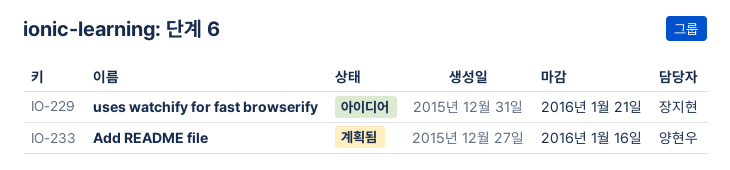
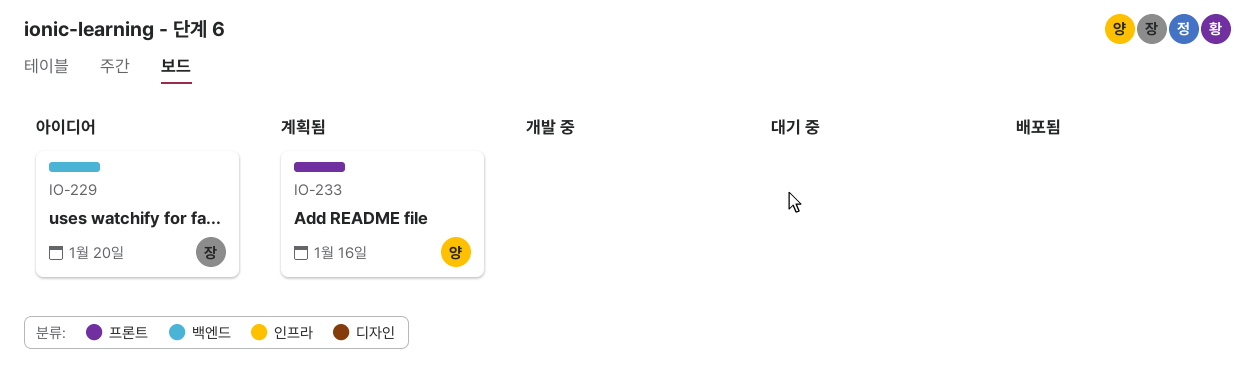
IO-229, due: Jan 21 -> Jan 20

